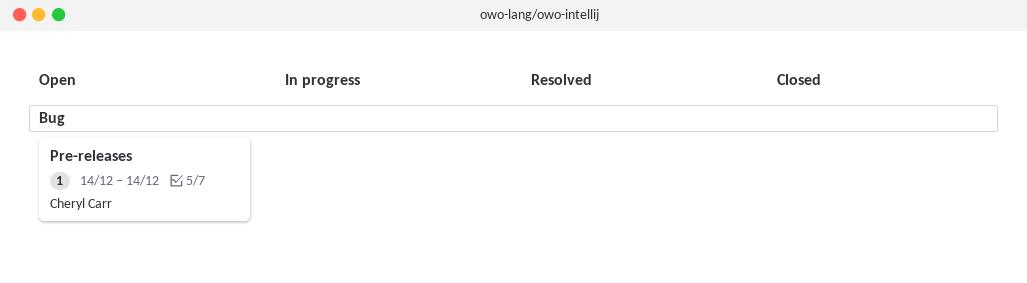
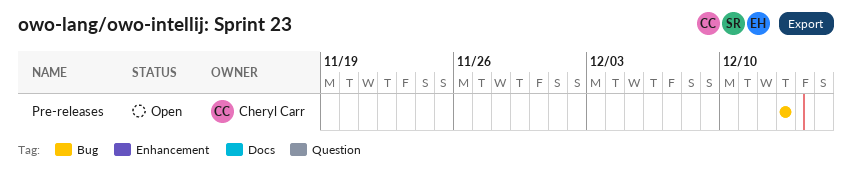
Pre-releases, start: Dec 14 -> Dec 13
Pre-releases, due: Dec 14 -> Dec 13

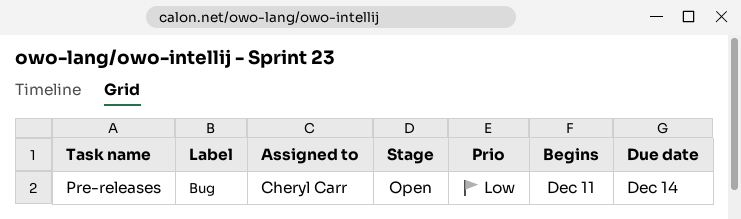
Pre-releases, start: Dec 13 -> Dec 11
Pre-releases, due: Dec 13 -> Dec 14

